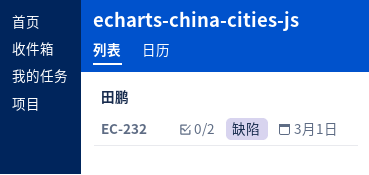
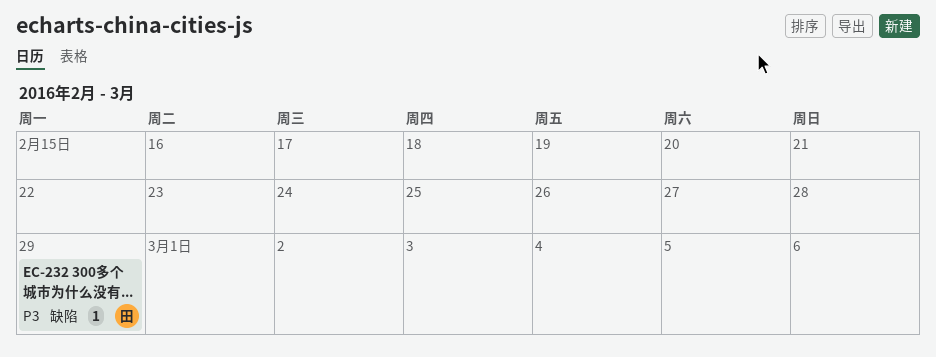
EC-232, due: Mar 1 -> Feb 29

